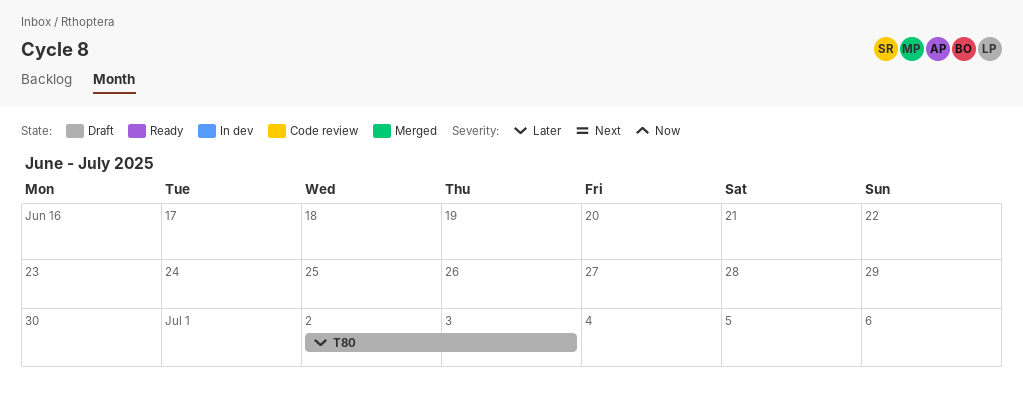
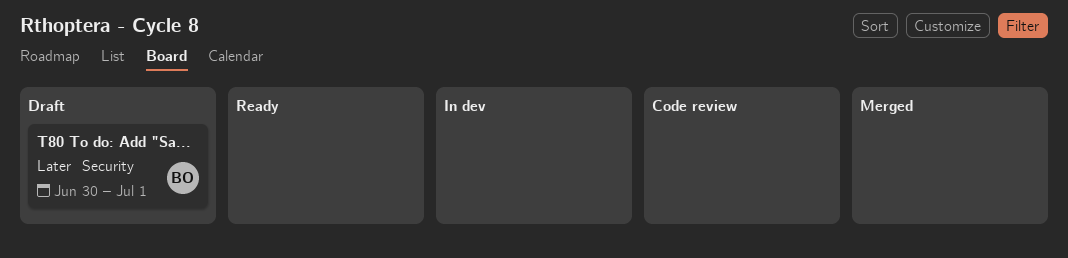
T80, start: Jul 2 -> Jun 30
T80, due: Jul 3 -> Jul 1

